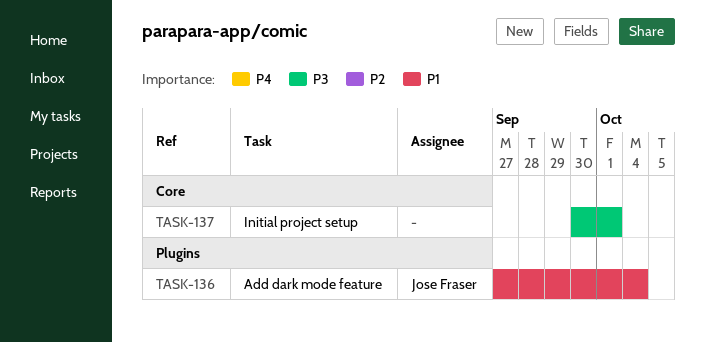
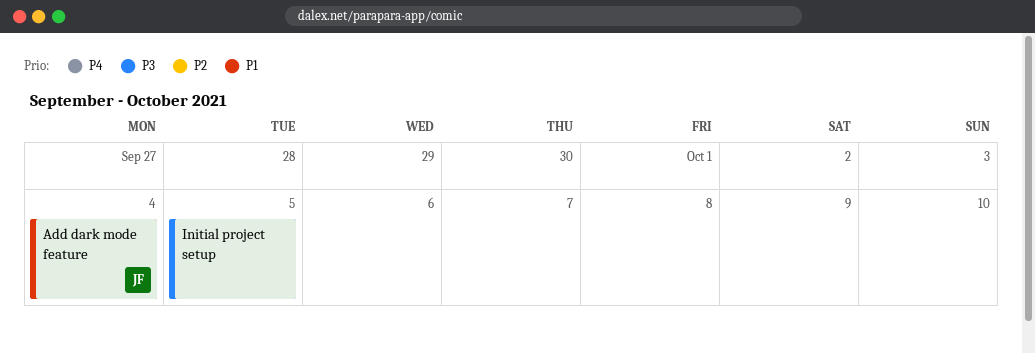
Initial project setup, due: Oct 1 -> Oct 5

